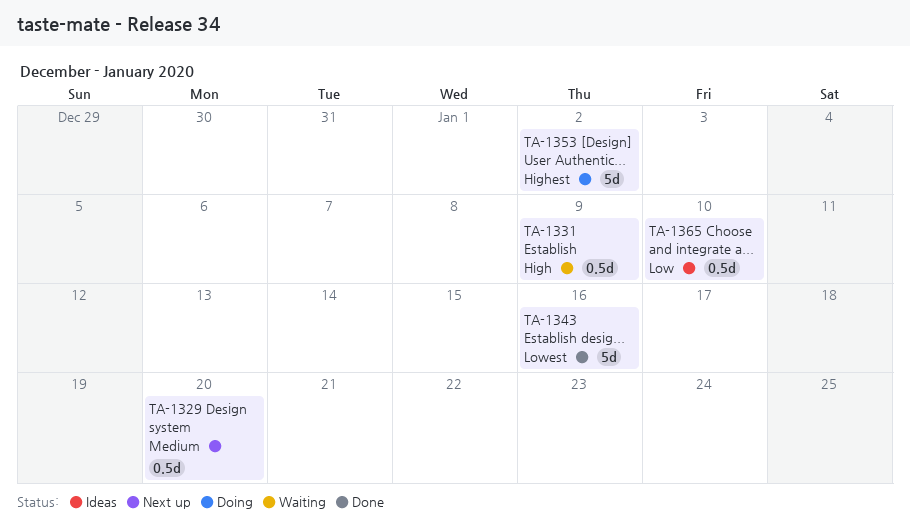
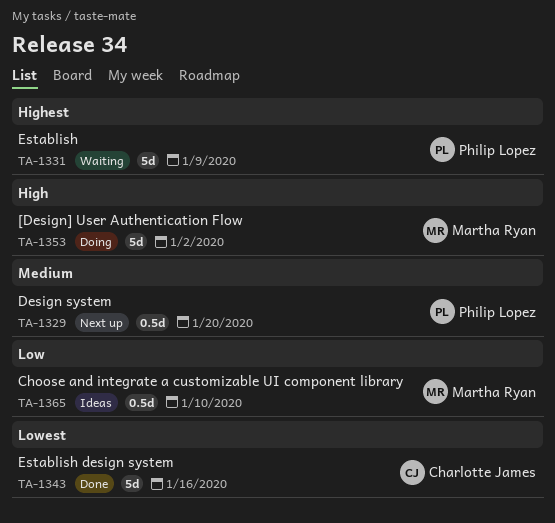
TA-1331, priority: High -> Highest
TA-1331, estimate: 0.5d -> 5d
TA-1353, priority: Highest -> High

